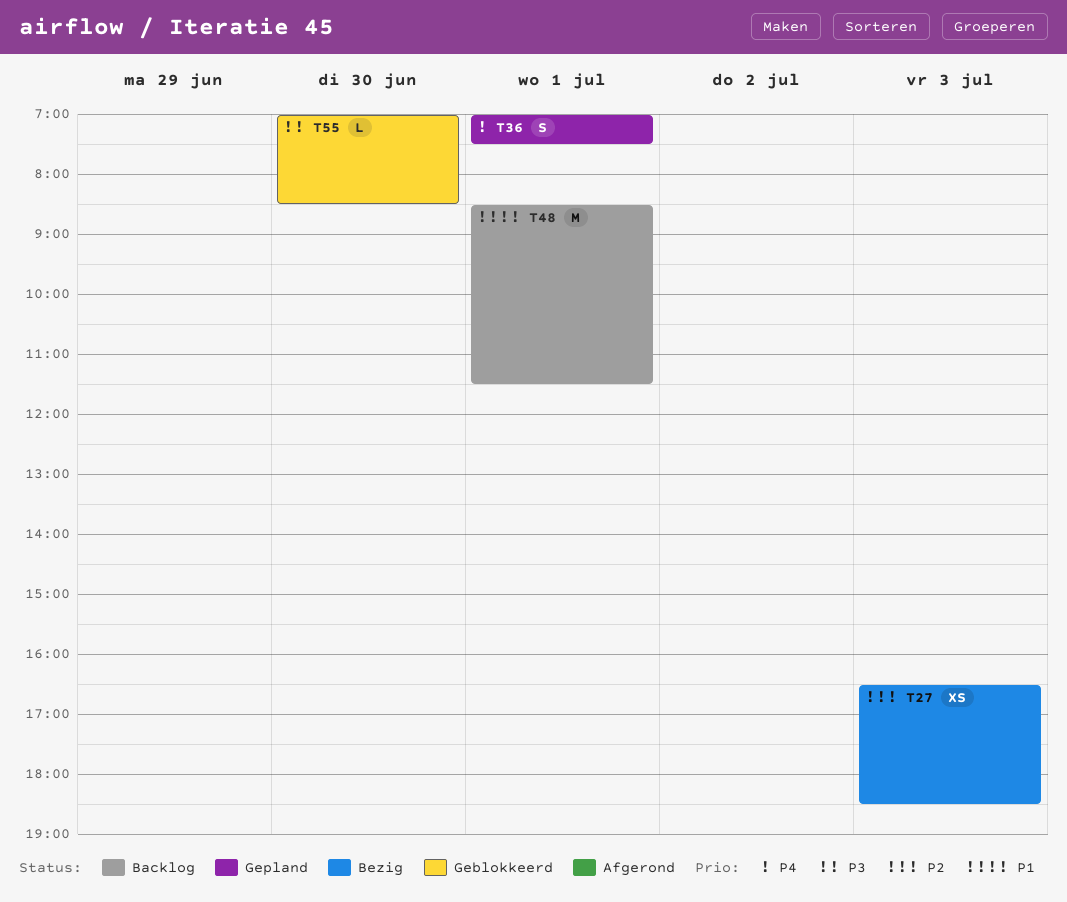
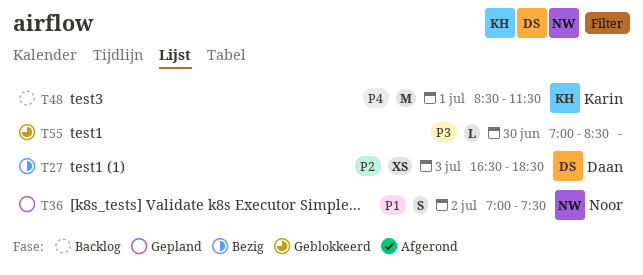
T36, priority: P4 -> P1
T36, day: Jul 1 -> Jul 2
T48, priority: P1 -> P4

